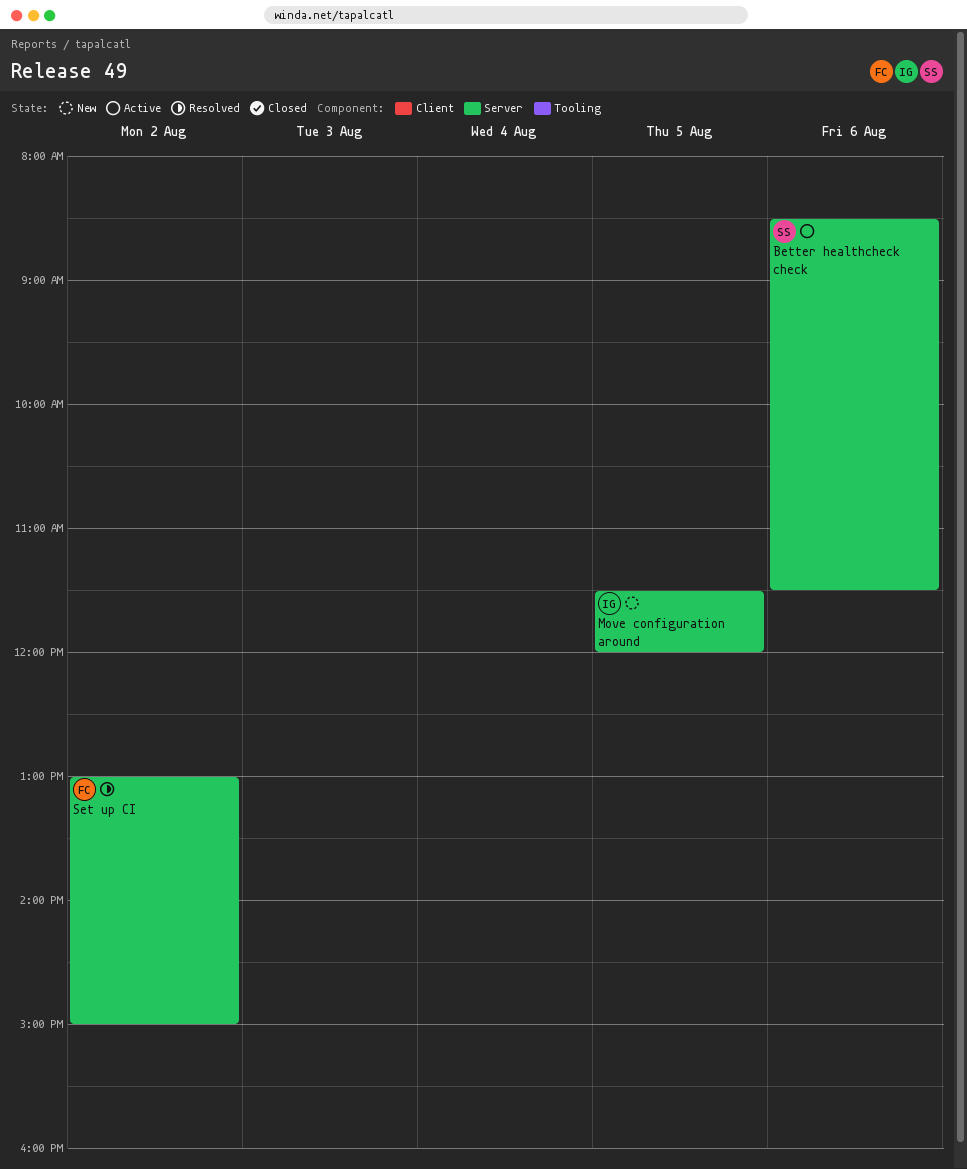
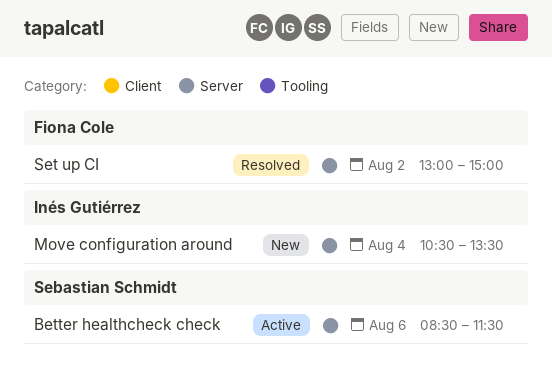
Move configuration around, day: Aug 5 -> Aug 4
Move configuration around, begins: 11:30 -> 10:30
Move configuration around, ends: 12:00 -> 13:30

